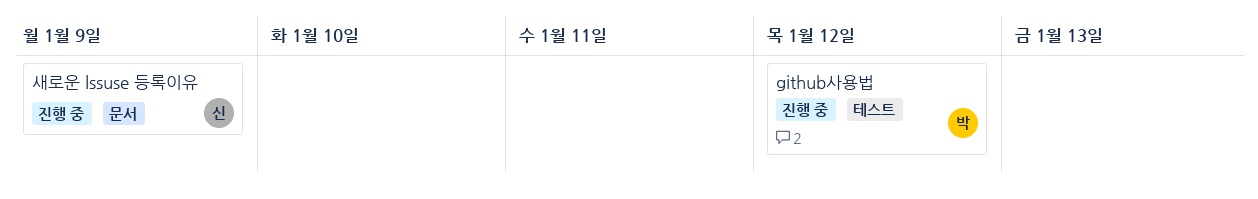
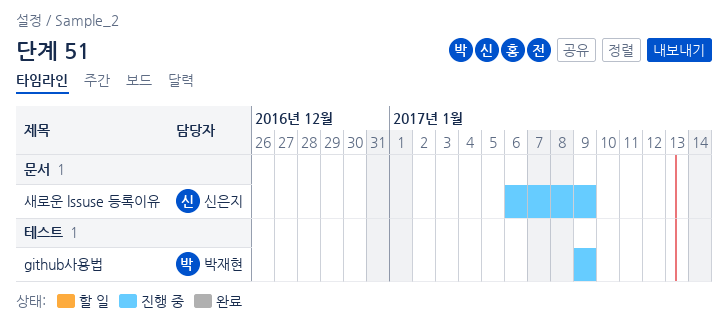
github사용법, due: Jan 12 -> Jan 9

